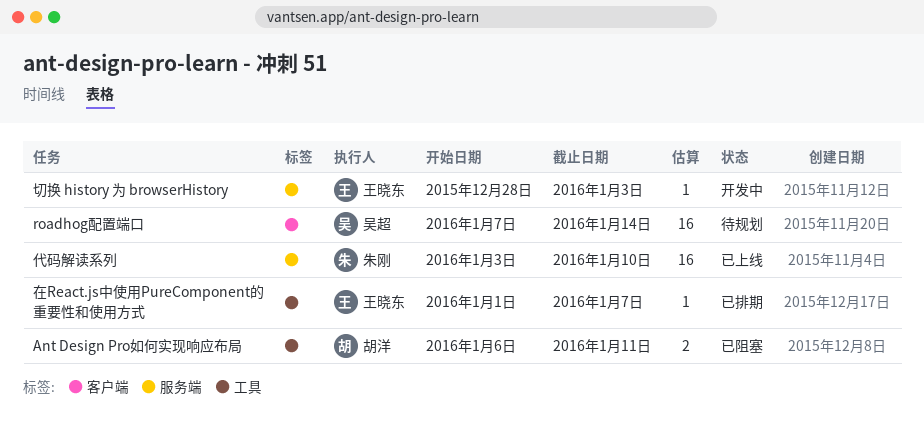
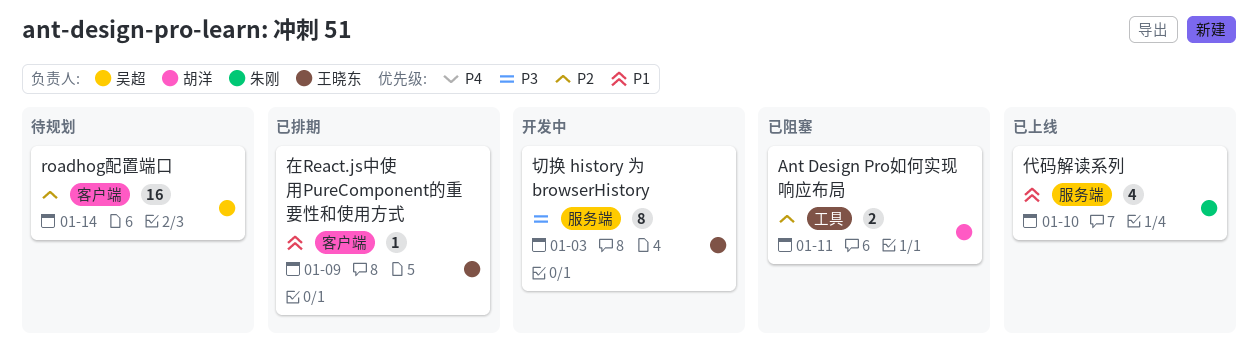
代码解读系列, estimate: 16 -> 4
切换 history 为 browserHistory, estimate: 1 -> 8
在React.js中使用PureComponent的重要性和使用方式, label: 工具 -> 客户端
在React.js中使用PureComponent的重要性和使用方式, due: Jan 7 -> Jan 9

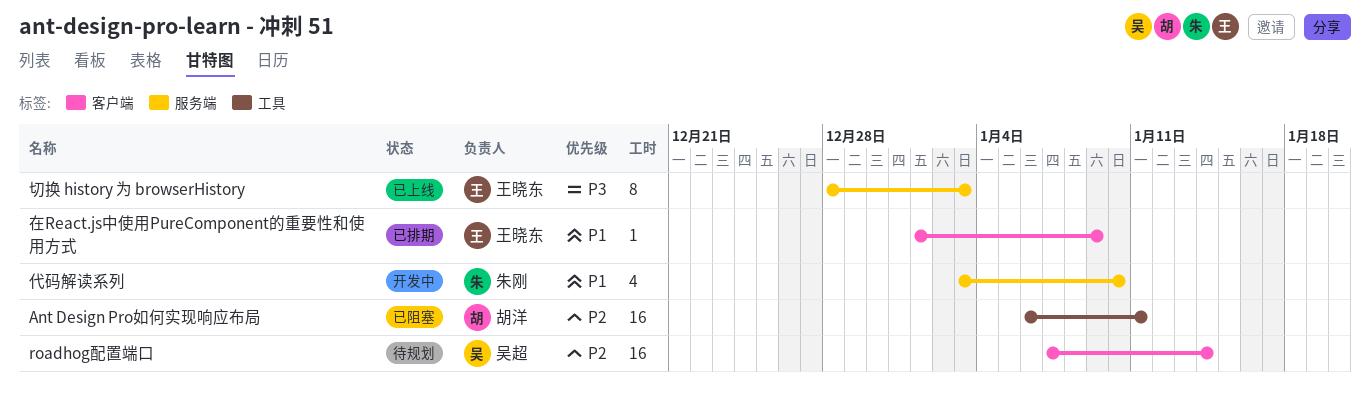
Ant Design Pro如何实现响应布局, estimate: 2 -> 16
代码解读系列, status: 已上线 -> 开发中
切换 history 为 browserHistory, status: 开发中 -> 已上线

